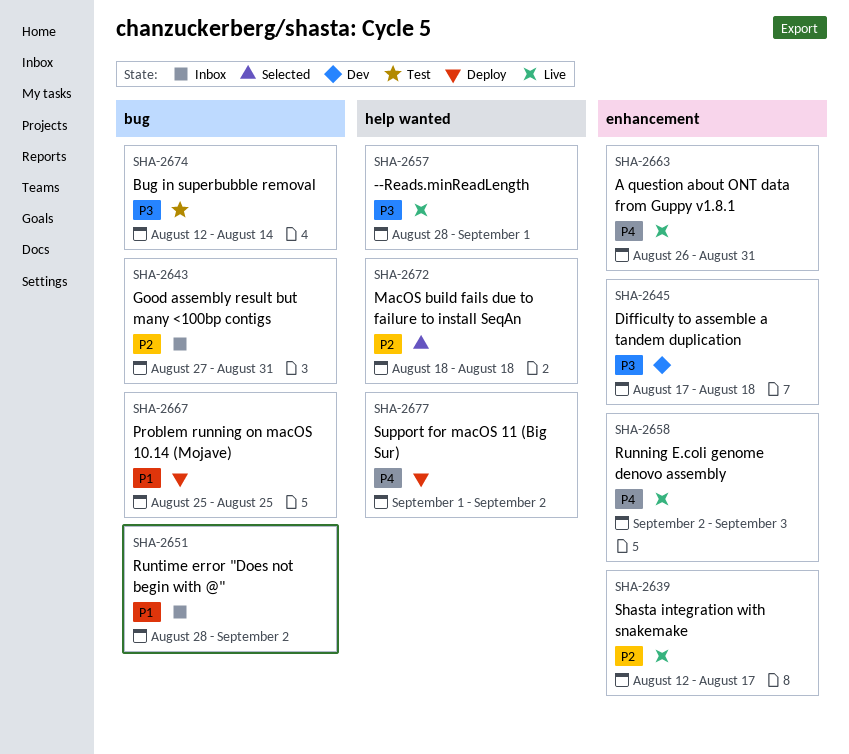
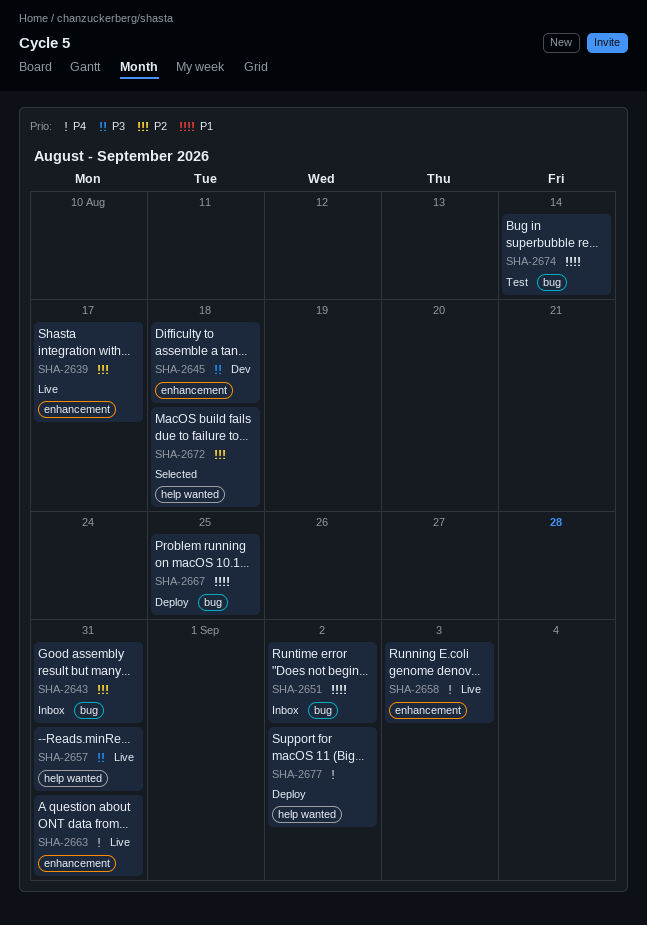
SHA-2657, due: Sep 1 -> Aug 31
SHA-2674, priority: P3 -> P1

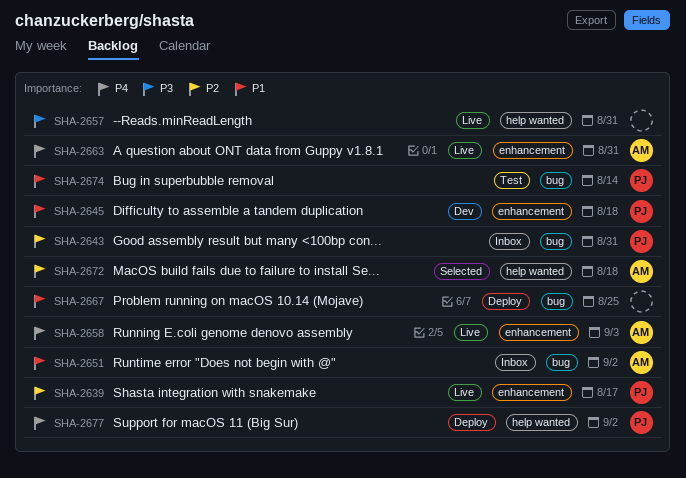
SHA-2645, priority: P3 -> P1

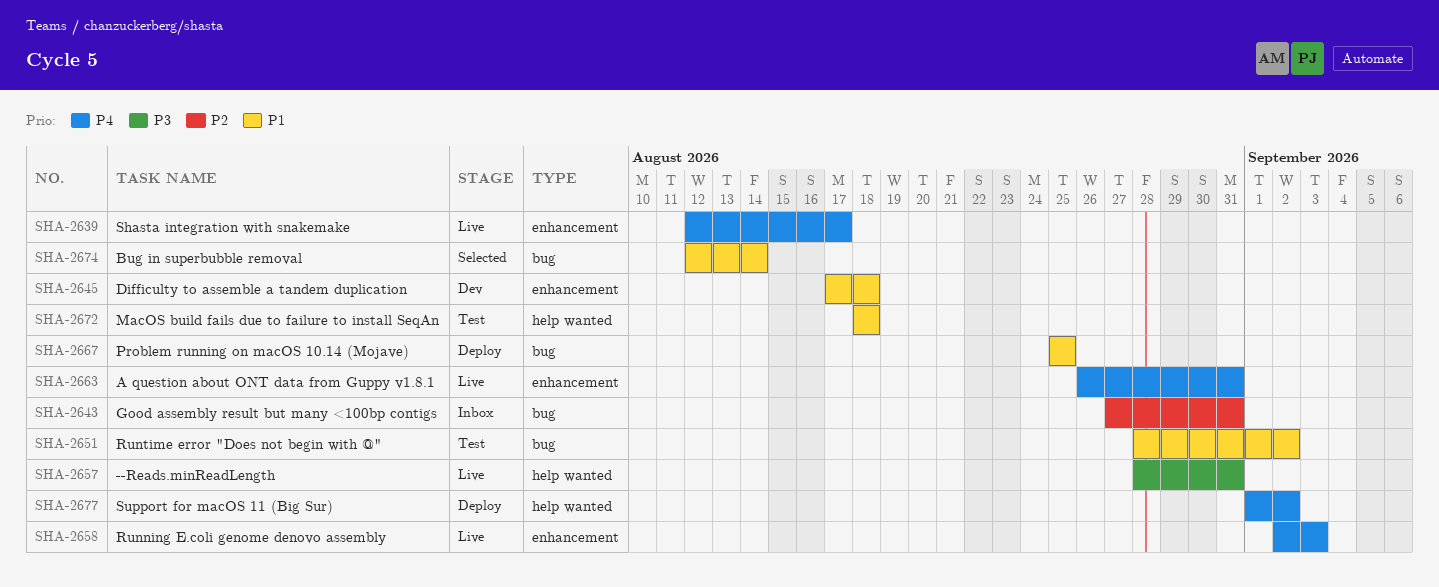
SHA-2639, priority: P2 -> P4
SHA-2651, status: Inbox -> Test
SHA-2672, status: Selected -> Test
SHA-2672, priority: P2 -> P1
SHA-2674, status: Test -> Selected

